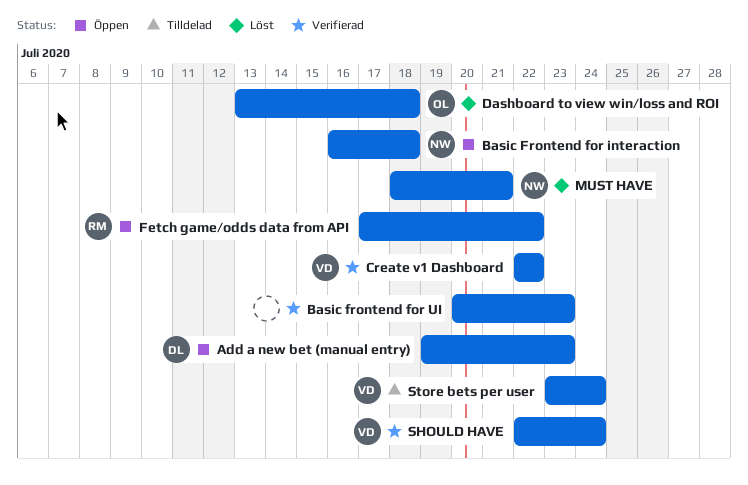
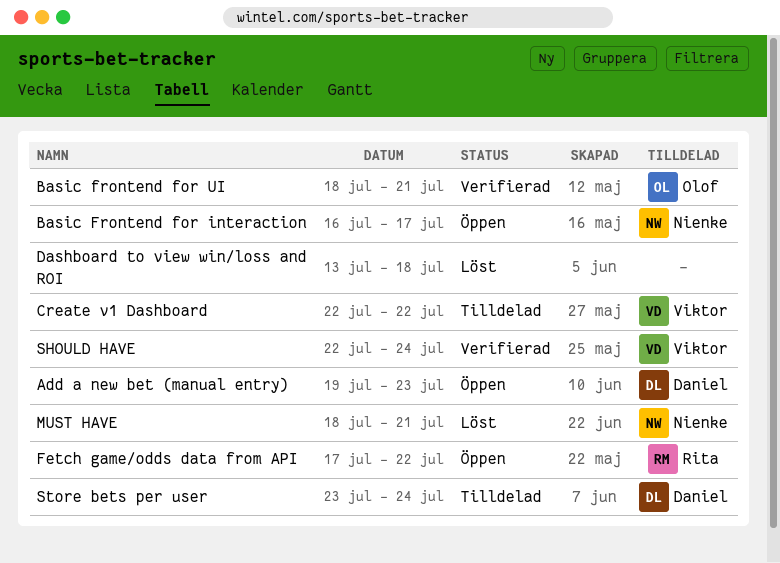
Basic Frontend for interaction, due: Jul 18 -> Jul 17
Basic frontend for UI, owner: none -> Olof
Basic frontend for UI, start: Jul 20 -> Jul 18
Basic frontend for UI, due: Jul 23 -> Jul 21
Create v1 Dashboard, status: Verifierad -> Tilldelad
Dashboard to view win/loss and ROI, owner: Olof -> none
Store bets per user, owner: Viktor -> Daniel

